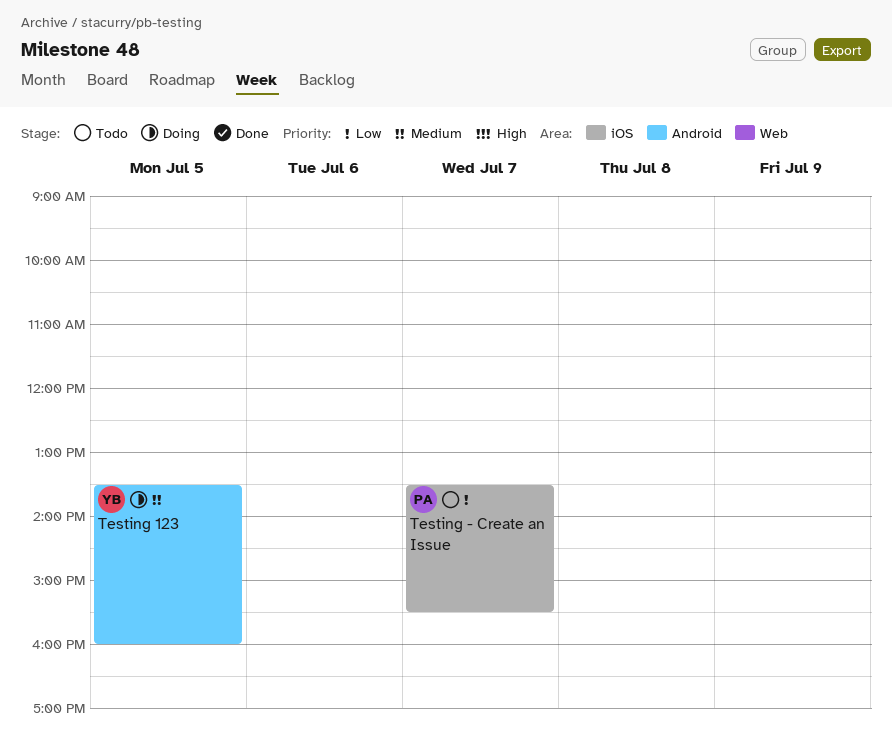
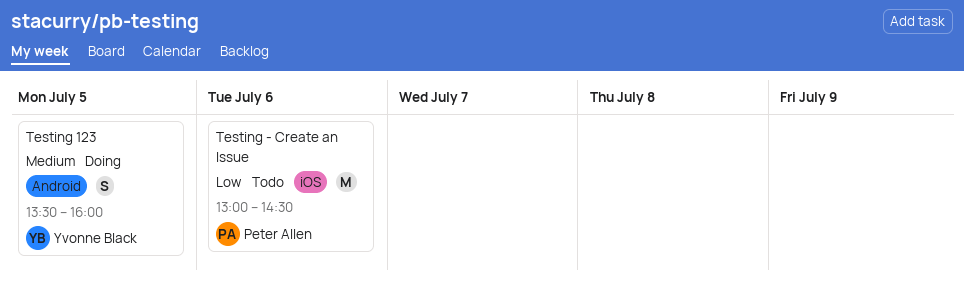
Testing - Create an Issue, day: Jul 7 -> Jul 6
Testing - Create an Issue, begins: 13:30 -> 13:00
Testing - Create an Issue, ends: 15:30 -> 14:30

